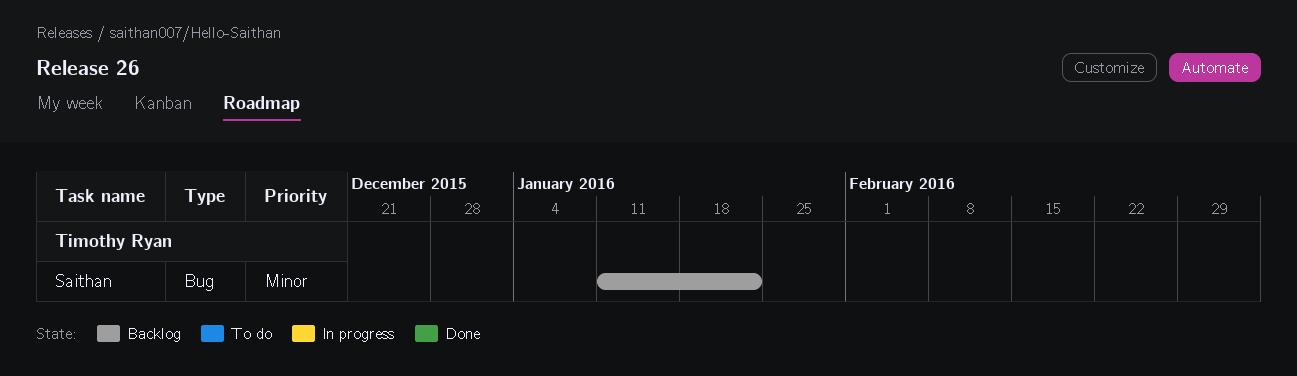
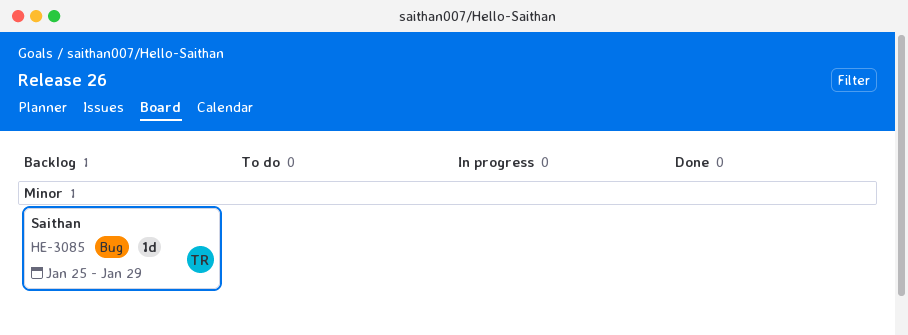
Saithan, start: Jan 11 -> Jan 25
Saithan, due: Jan 22 -> Jan 29

